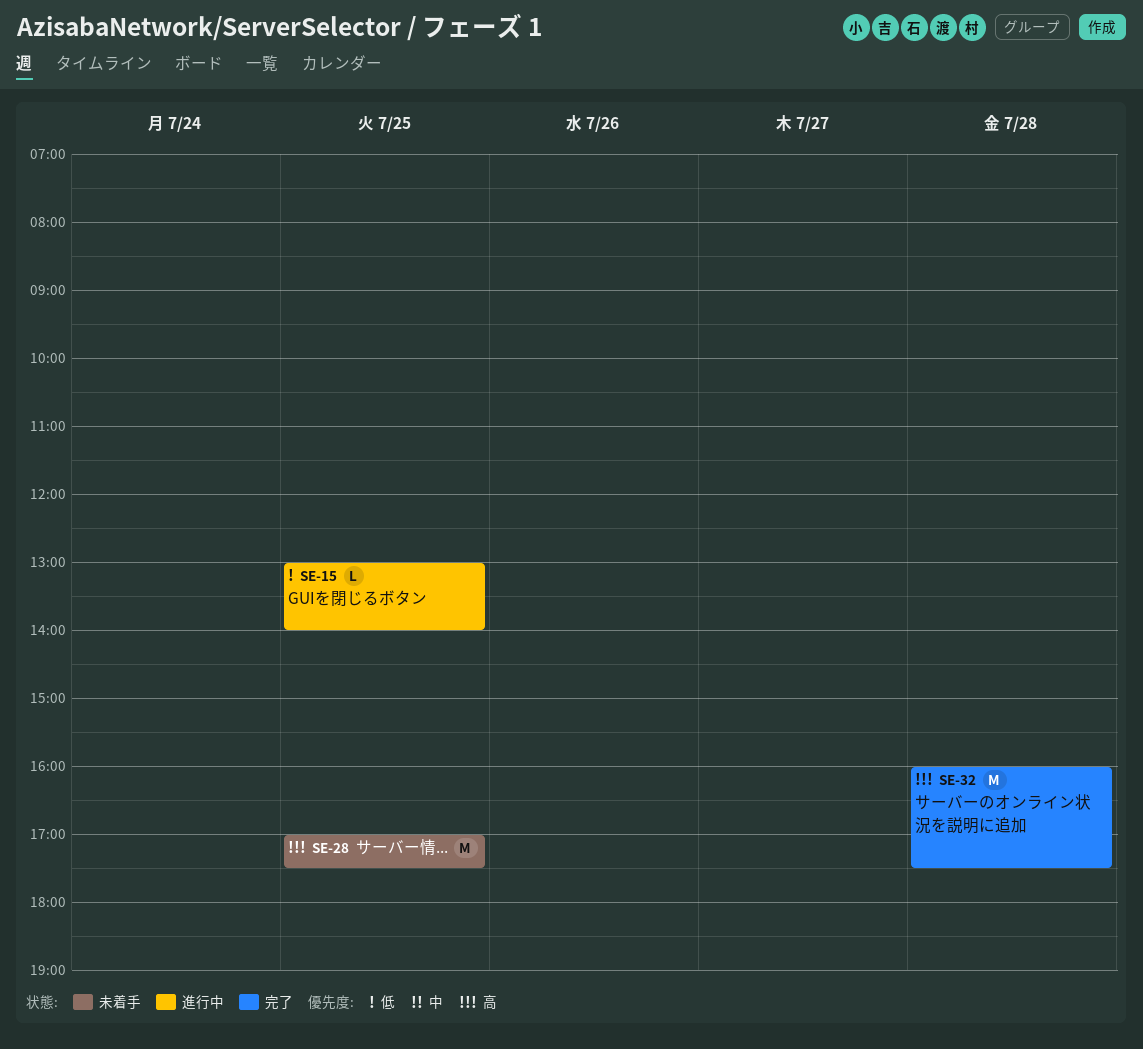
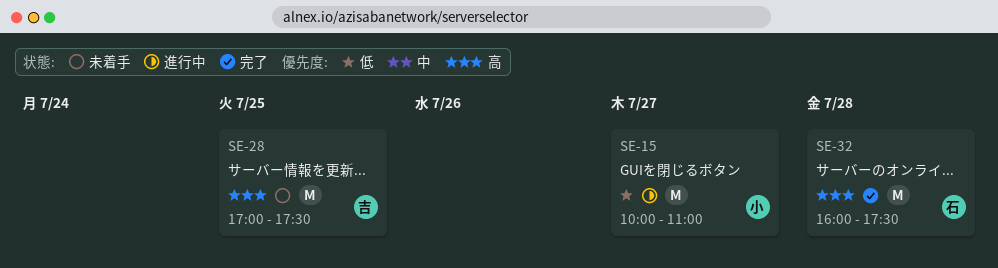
SE-15, estimate: L -> M
SE-15, day: Jul 25 -> Jul 27
SE-15, begins: 13:00 -> 10:00
SE-15, ends: 14:00 -> 11:00

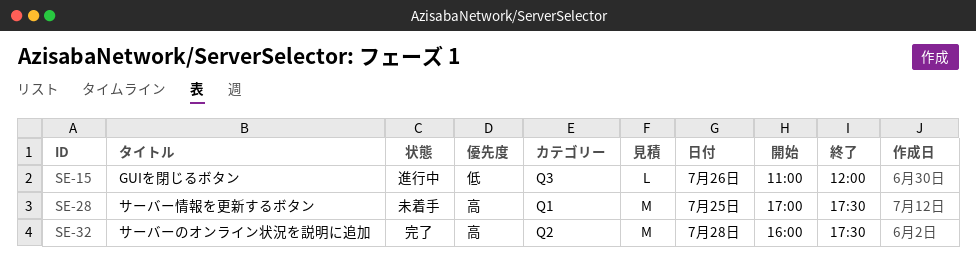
SE-15, estimate: M -> L
SE-15, day: Jul 27 -> Jul 26
SE-15, begins: 10:00 -> 11:00
SE-15, ends: 11:00 -> 12:00

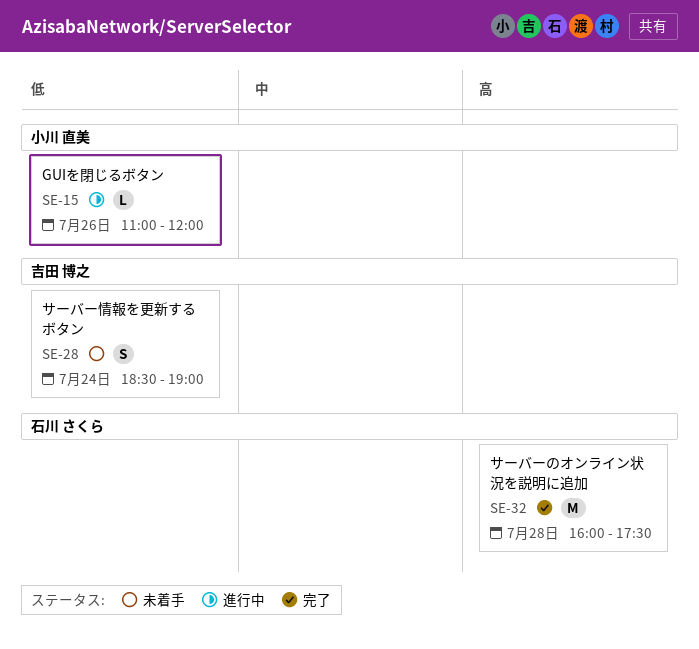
SE-28, priority: 高 -> 低
SE-28, estimate: M -> S
SE-28, day: Jul 25 -> Jul 24
SE-28, begins: 17:00 -> 18:30
SE-28, ends: 17:30 -> 19:00

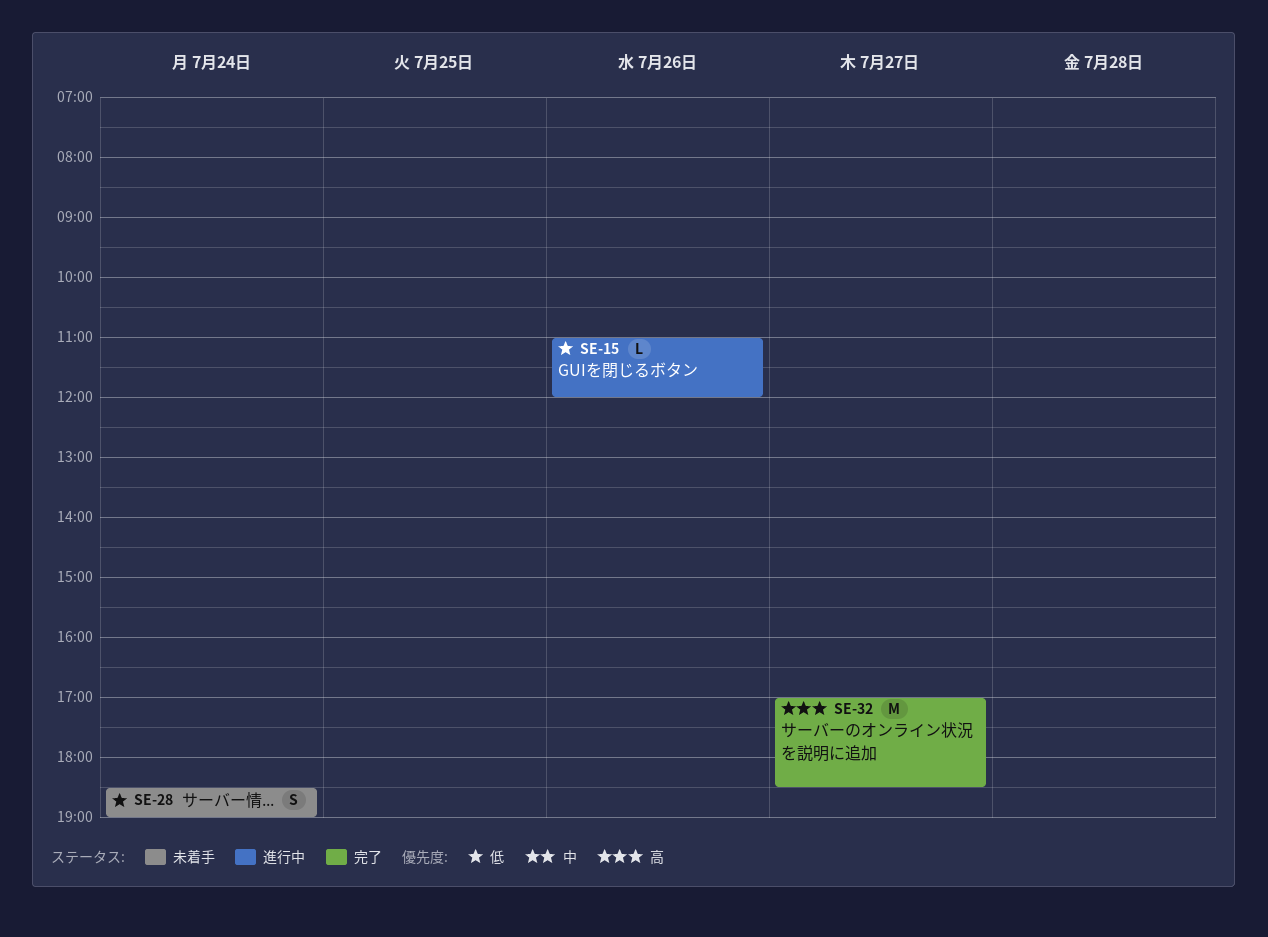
SE-32, day: Jul 28 -> Jul 27
SE-32, begins: 16:00 -> 17:00
SE-32, ends: 17:30 -> 18:30

